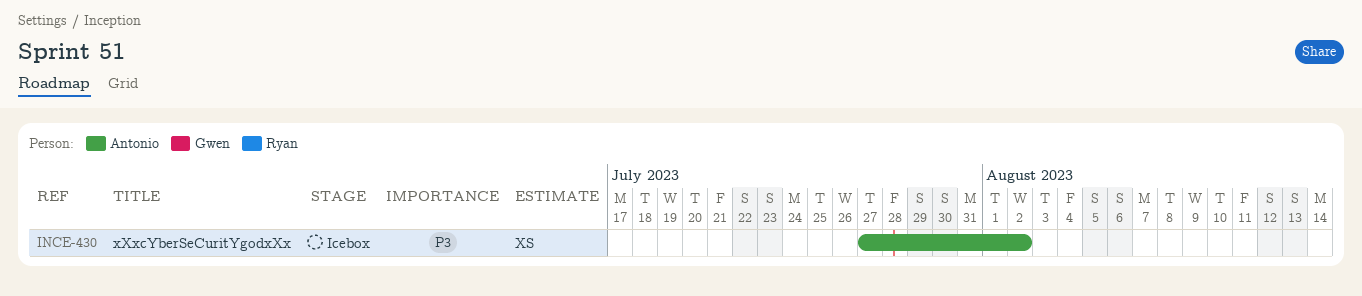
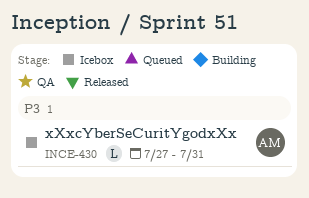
INCE-430, estimate: XS -> L
INCE-430, due: Aug 2 -> Jul 31

